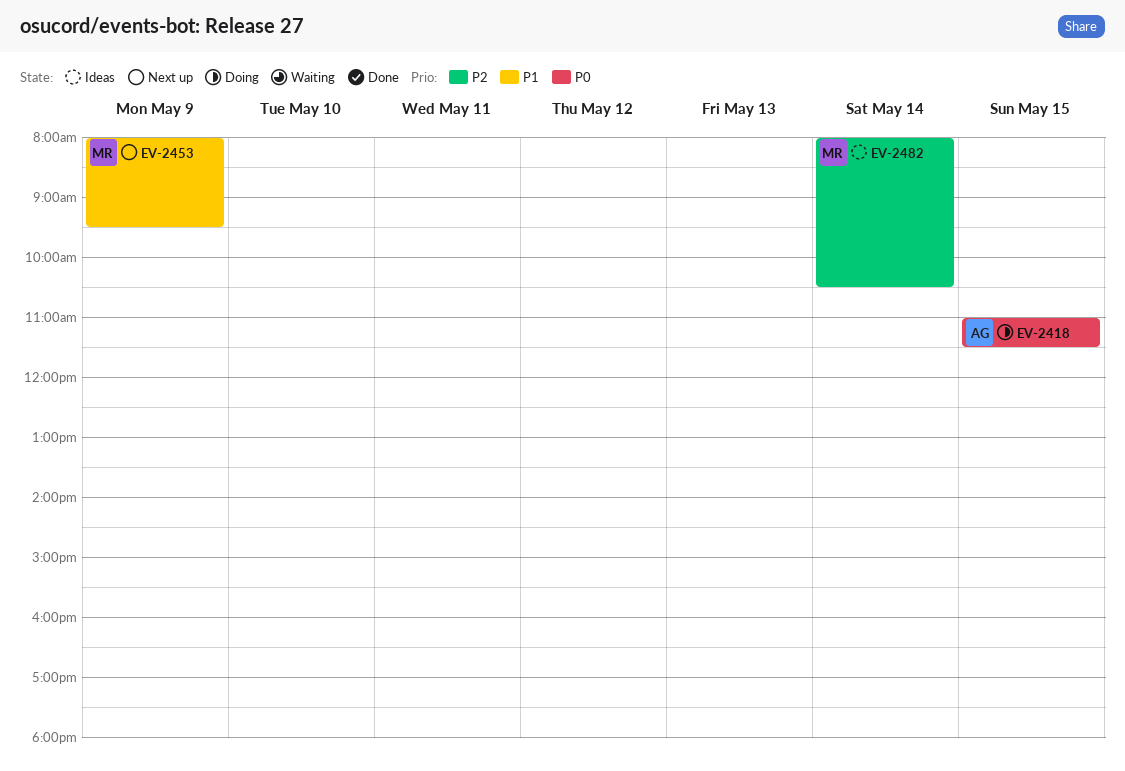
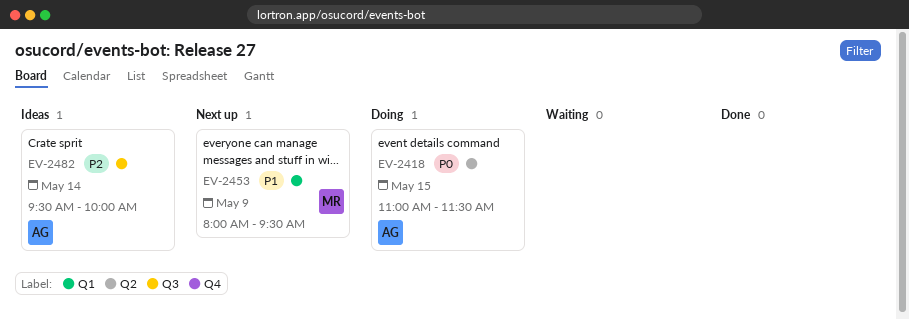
EV-2482, owner: MR -> AG
EV-2482, begins: 08:00 -> 09:30
EV-2482, ends: 10:30 -> 10:00

